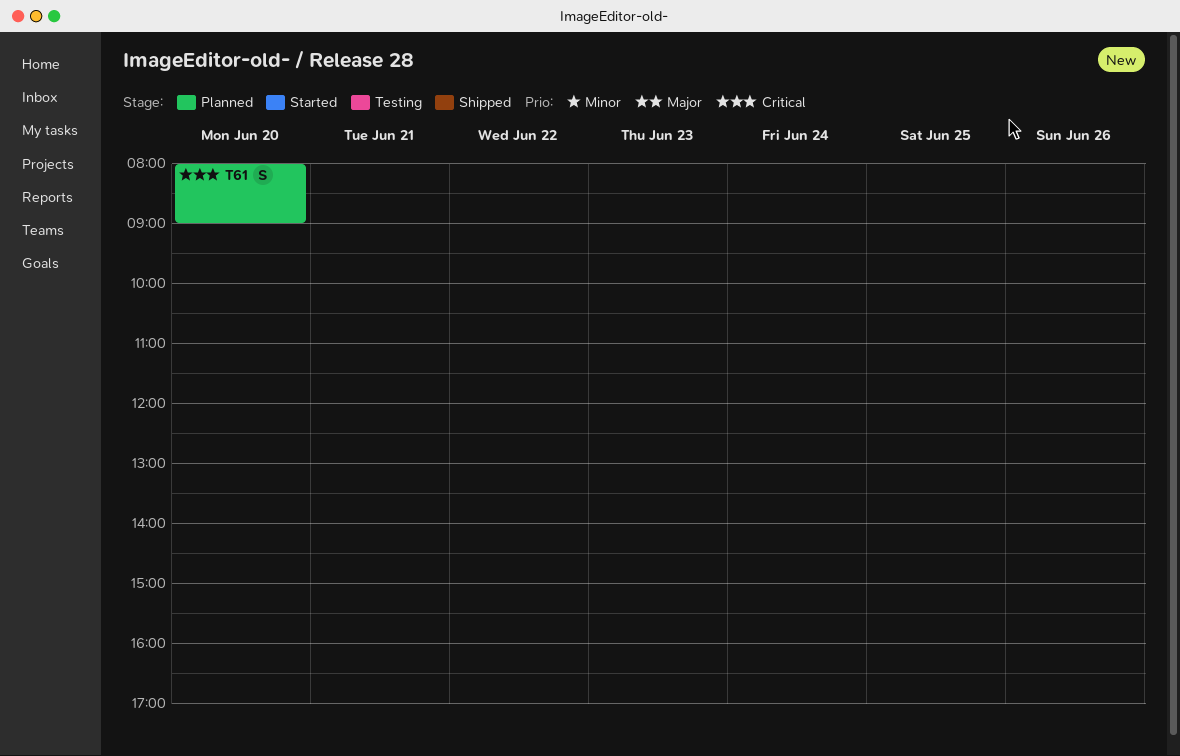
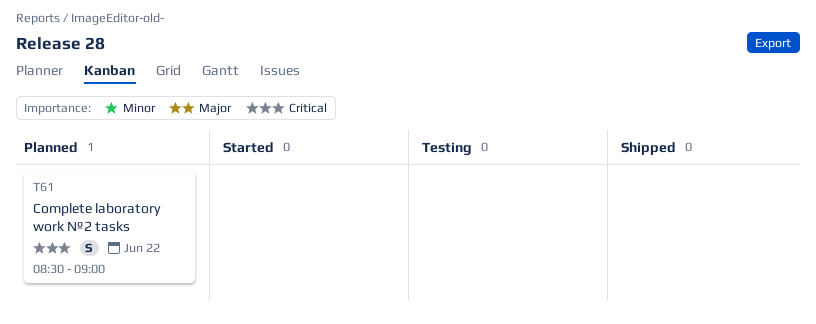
T61, day: Jun 20 -> Jun 22
T61, begins: 08:00 -> 08:30

